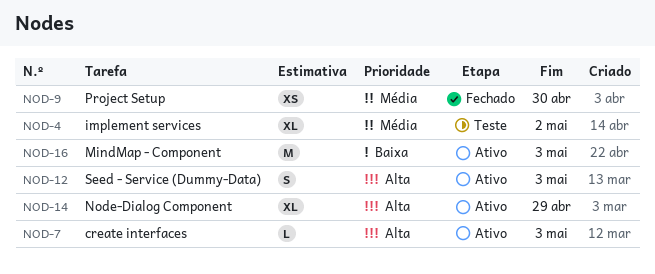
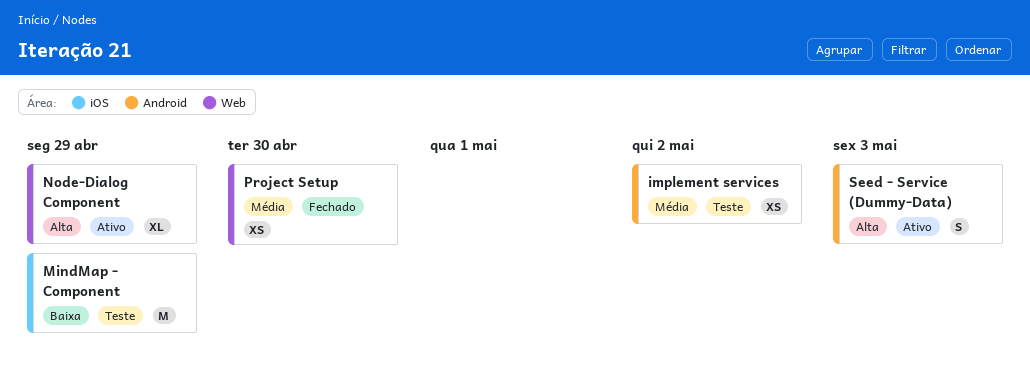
create interfaces: present -> none
implement services, estimate: XL -> XS
MindMap - Component, status: Ativo -> Teste
MindMap - Component, due: May 3 -> Apr 29

